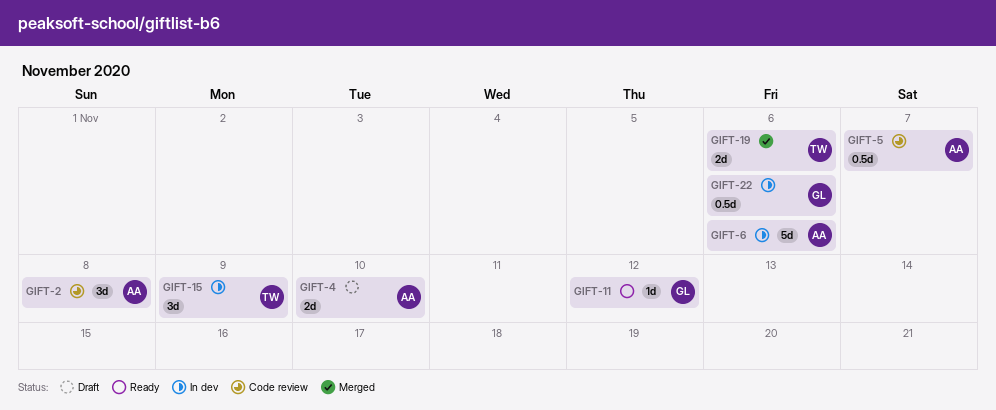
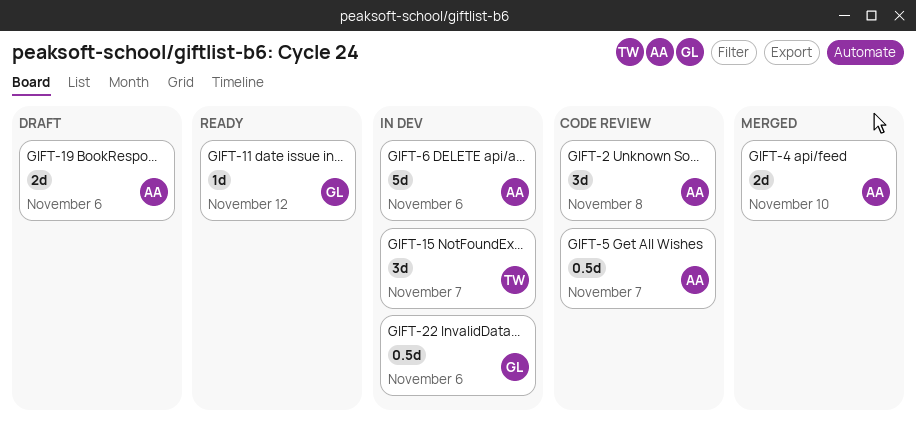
GIFT-4, status: Draft -> Merged
GIFT-15, due: Nov 9 -> Nov 7
GIFT-19, status: Merged -> Draft
GIFT-19, owner: TW -> AA

